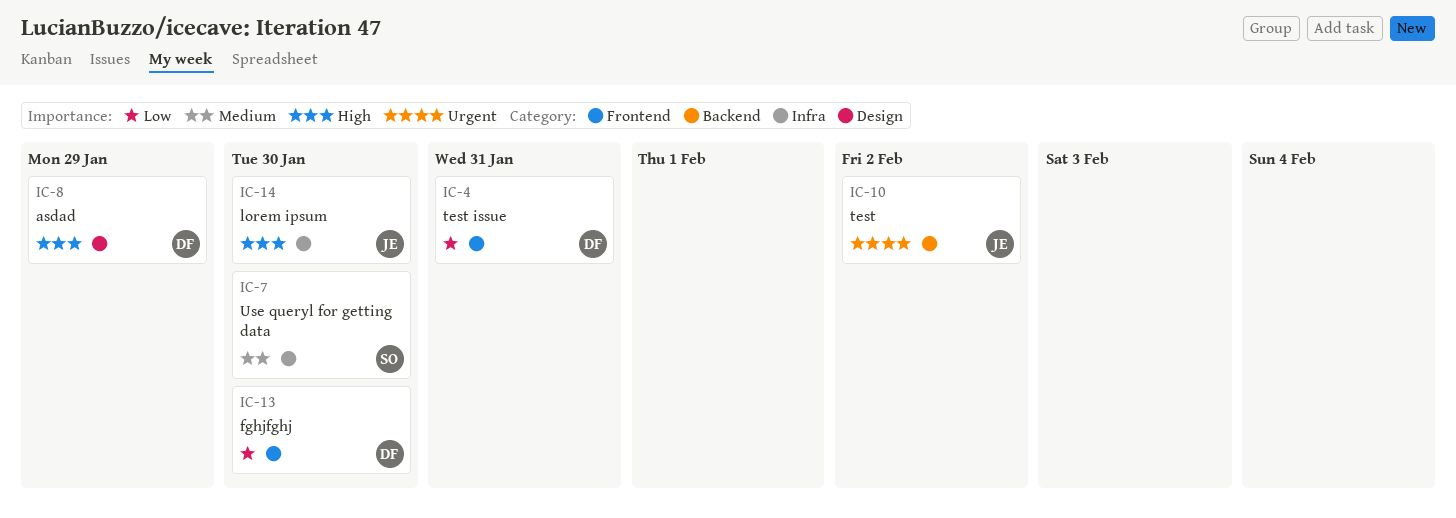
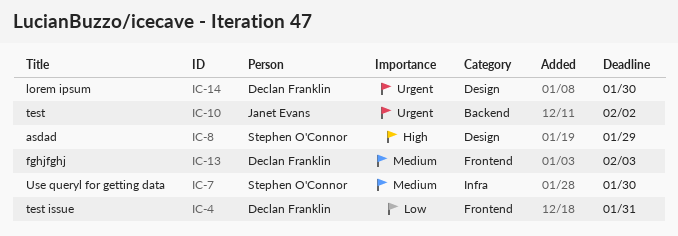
IC-8, owner: Declan Franklin -> Stephen O'Connor
IC-13, priority: Low -> Medium
IC-13, due: Jan 30 -> Feb 3
IC-14, owner: Janet Evans -> Declan Franklin
IC-14, priority: High -> Urgent
IC-14, label: Infra -> Design

